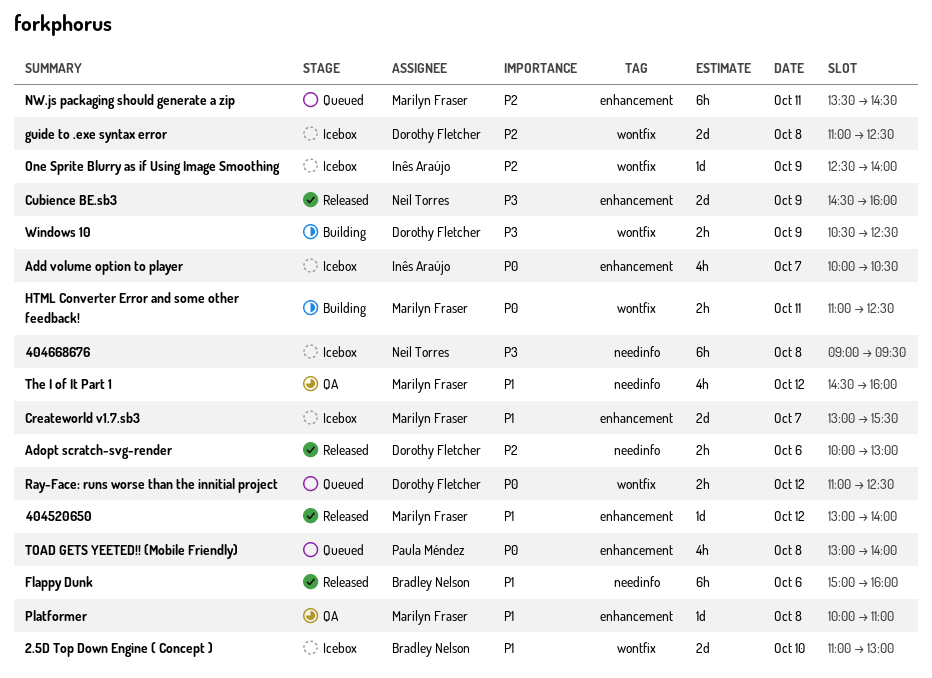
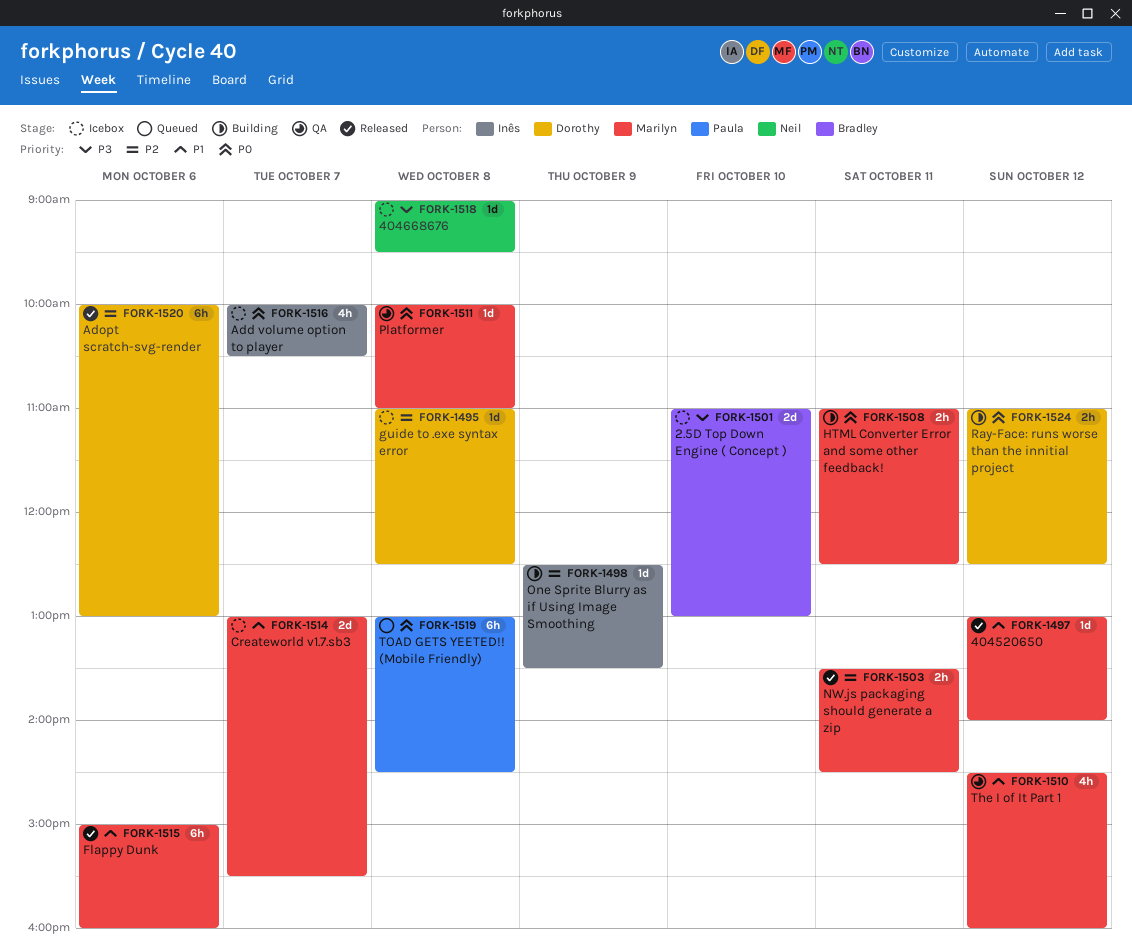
2.5D Top Down Engine ( Concept ), priority: P1 -> P3
404668676, estimate: 6h -> 1d
Adopt scratch-svg-render, estimate: 2h -> 6h
Cubience BE.sb3: present -> none
Flappy Dunk, owner: Bradley Nelson -> Marilyn Fraser
guide to .exe syntax error, estimate: 2d -> 1d
NW.js packaging should generate a zip, status: Queued -> Released
NW.js packaging should generate a zip, estimate: 6h -> 2h
One Sprite Blurry as if Using Image Smoothing, status: Icebox -> Building
One Sprite Blurry as if Using Image Smoothing, ends: 14:00 -> 13:30
Platformer, priority: P1 -> P0
Ray-Face: runs worse than the innitial project, status: Queued -> Building
TOAD GETS YEETED!! (Mobile Friendly), estimate: 4h -> 6h
TOAD GETS YEETED!! (Mobile Friendly), ends: 14:00 -> 14:30
Windows 10: present -> none

